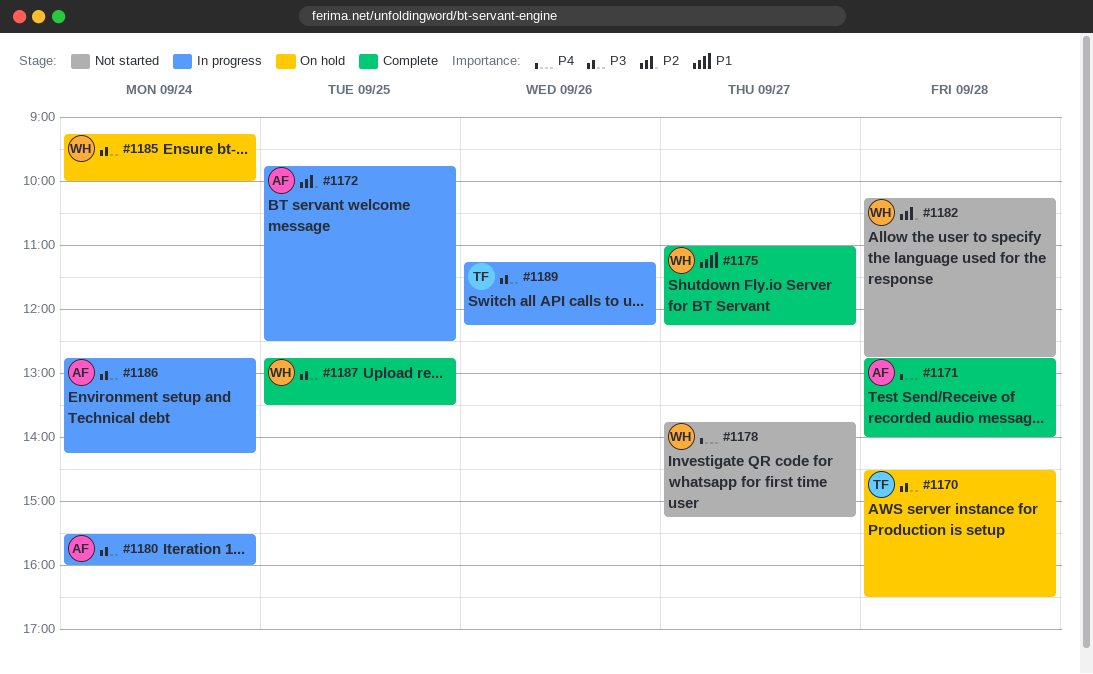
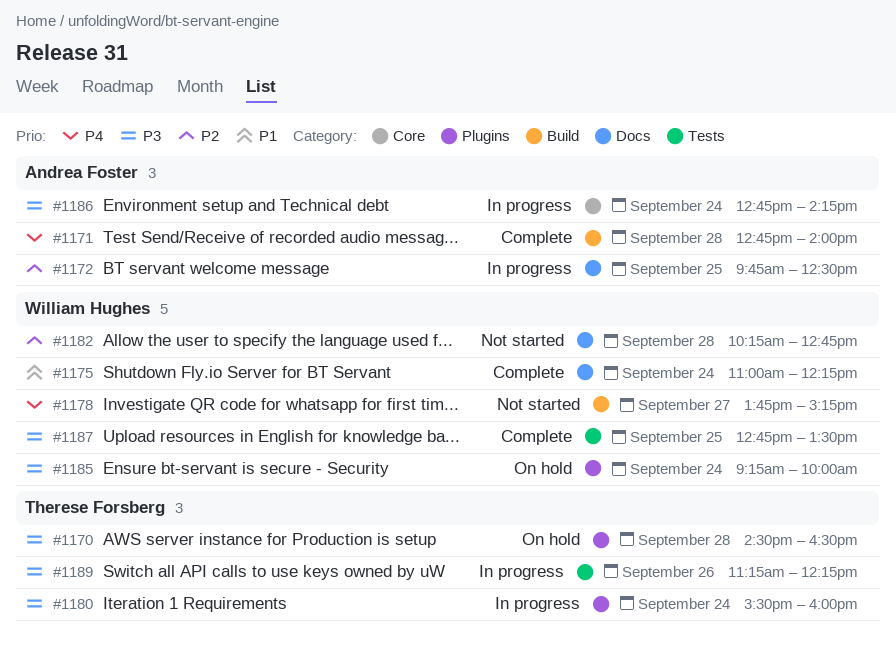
#1175, day: Sep 27 -> Sep 24
#1180, owner: Andrea Foster -> Therese Forsberg

